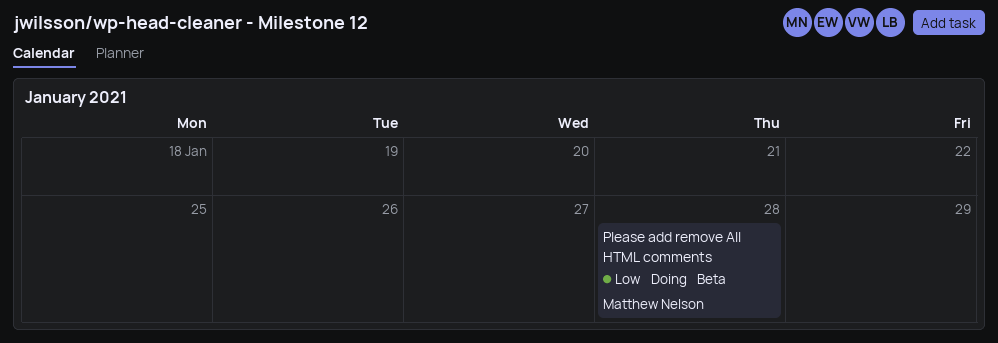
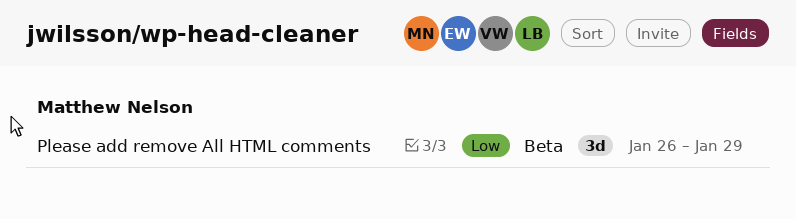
Please add remove All HTML comments, due: Jan 28 -> Jan 29

